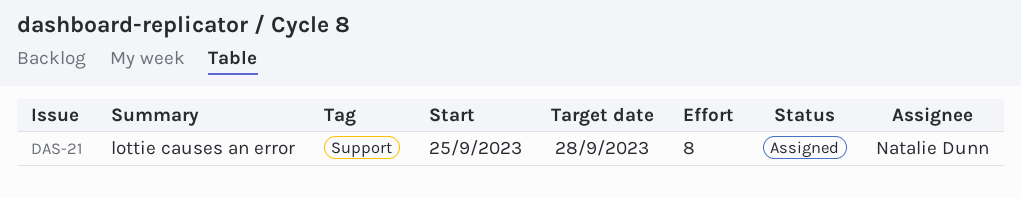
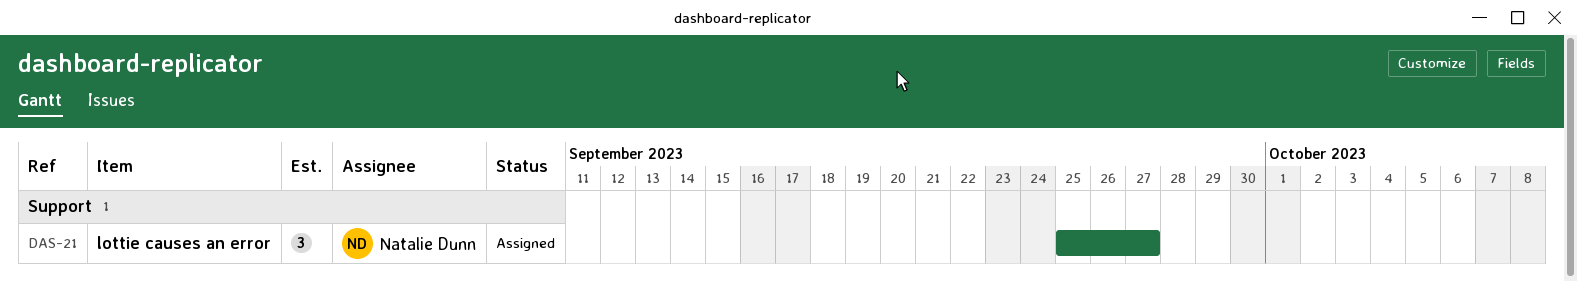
DAS-21, estimate: 8 -> 3
DAS-21, due: Sep 28 -> Sep 27

